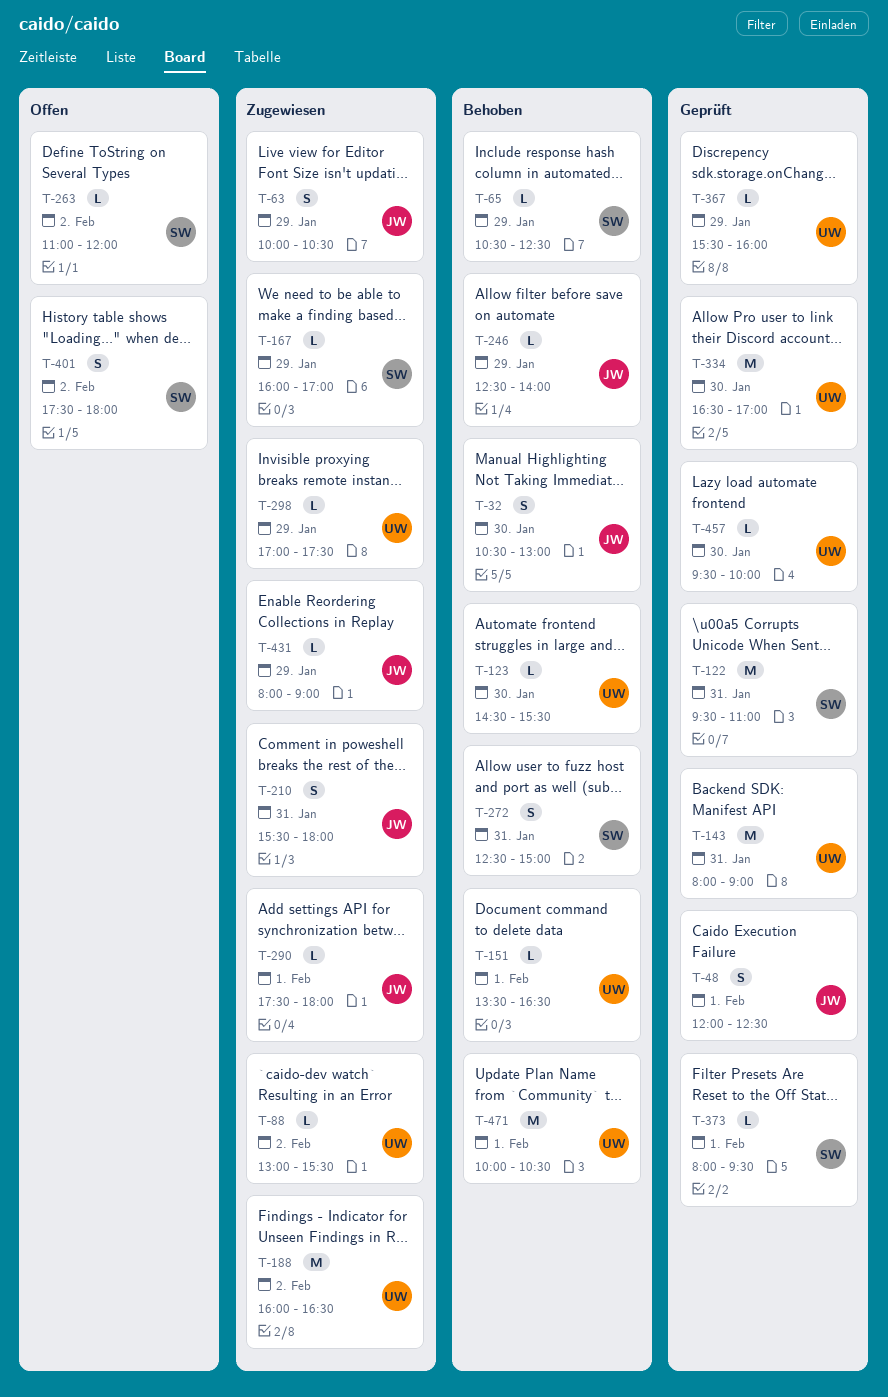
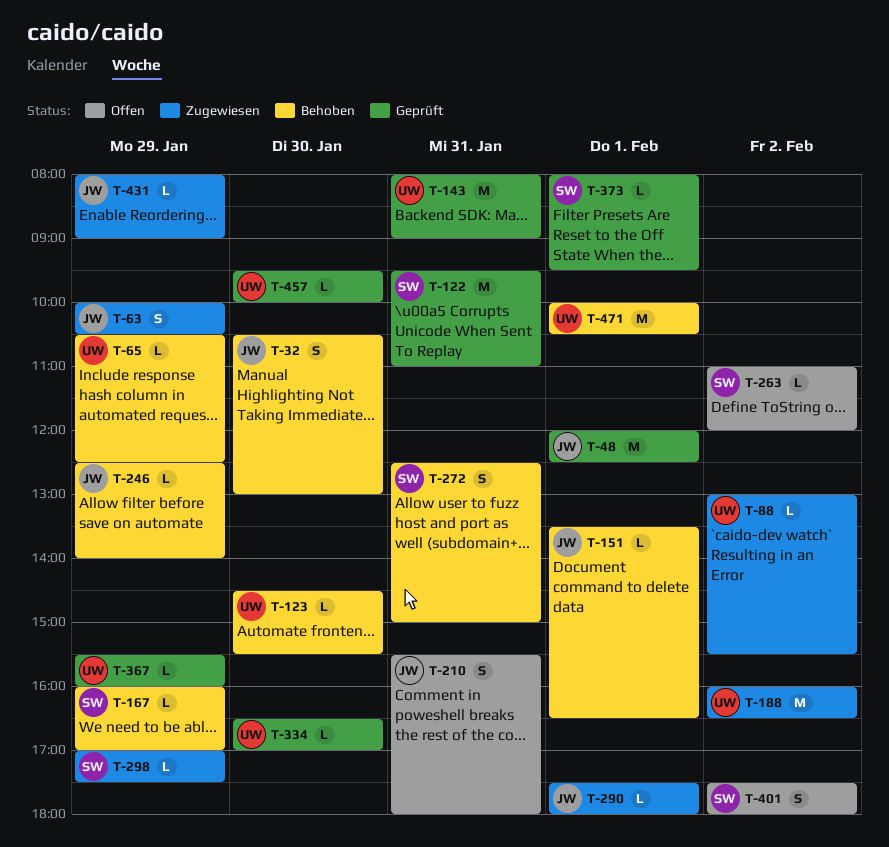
T-48, estimate: S -> M
T-65, owner: SW -> UW
T-151, owner: UW -> JW
T-167, status: Zugewiesen -> Behoben
T-210, status: Zugewiesen -> Offen
T-298, owner: UW -> SW
T-334, estimate: M -> L

